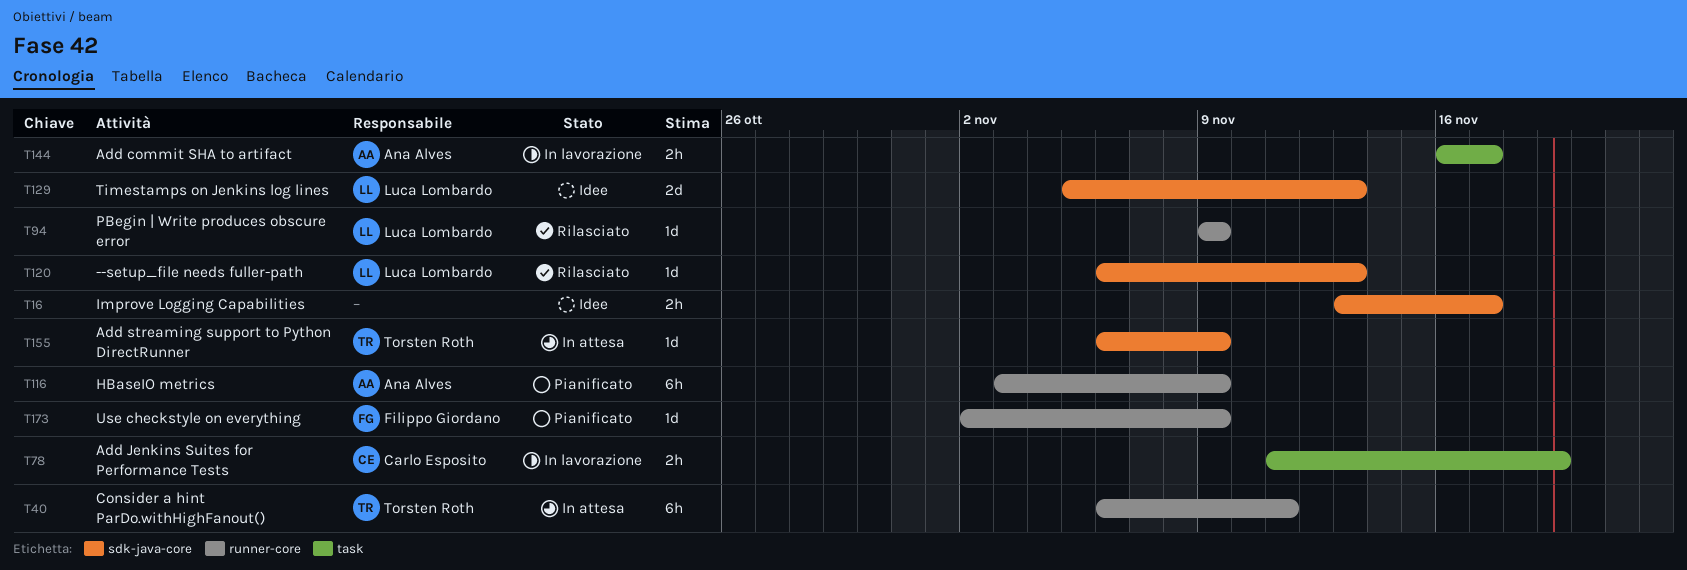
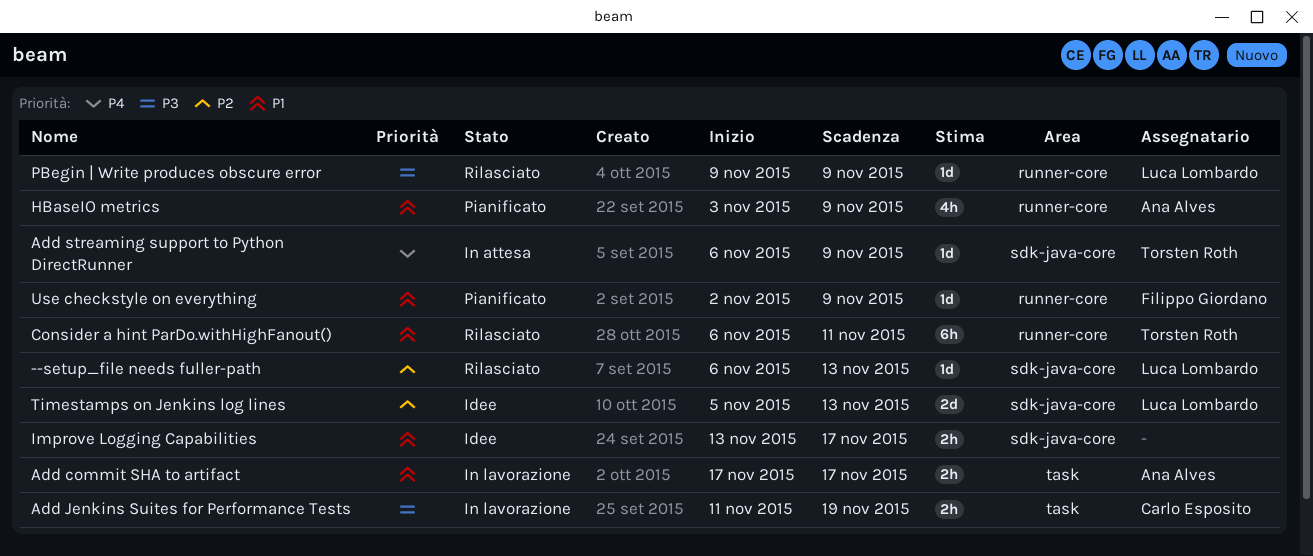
Add commit SHA to artifact, start: Nov 16 -> Nov 17
Consider a hint ParDo.withHighFanout(), status: In attesa -> Rilasciato
HBaseIO metrics, estimate: 6h -> 4h

